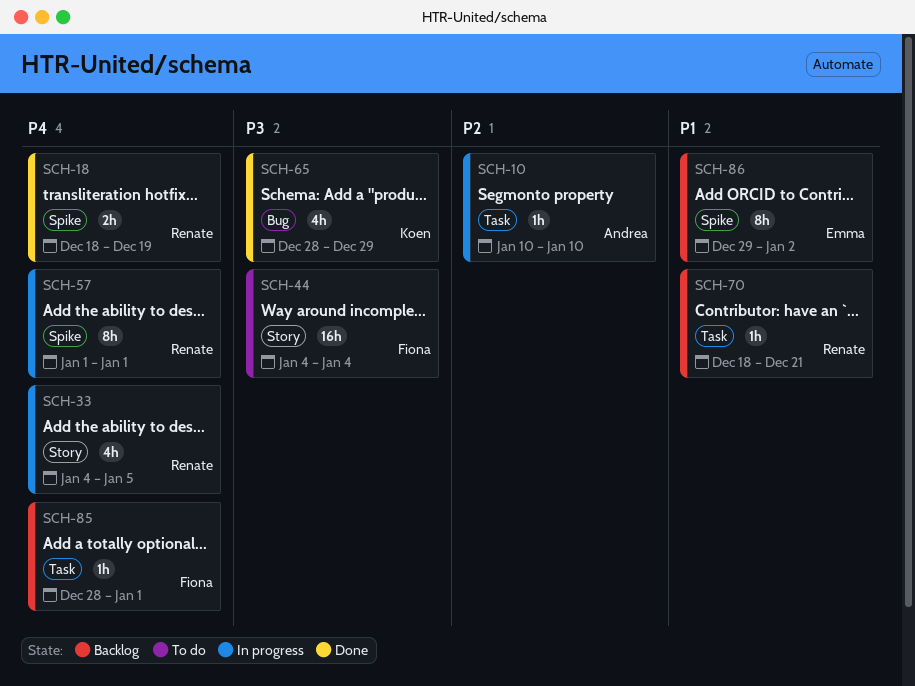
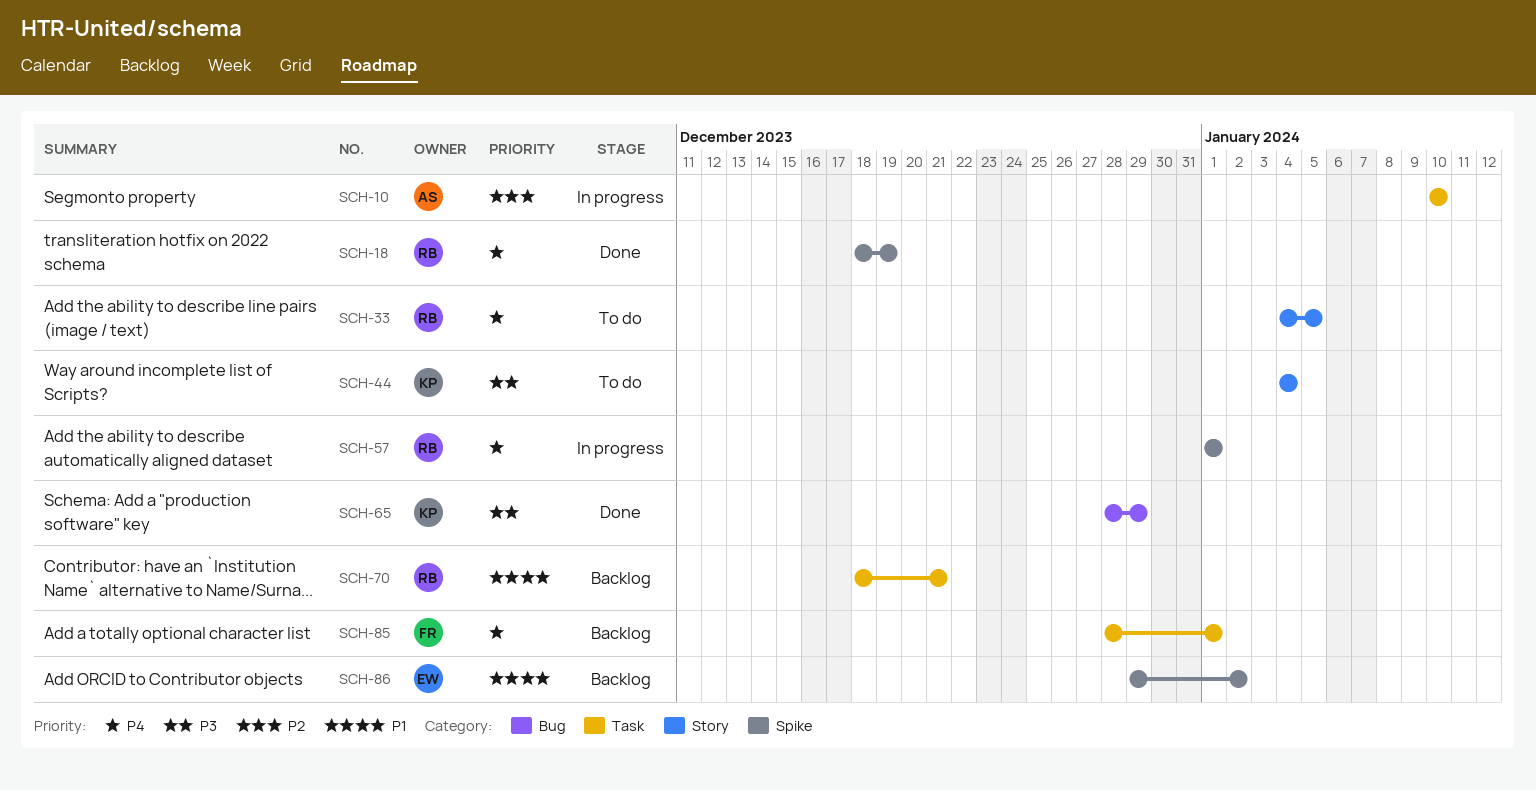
SCH-33, status: In progress -> To do
SCH-44, owner: Fiona -> Koen

